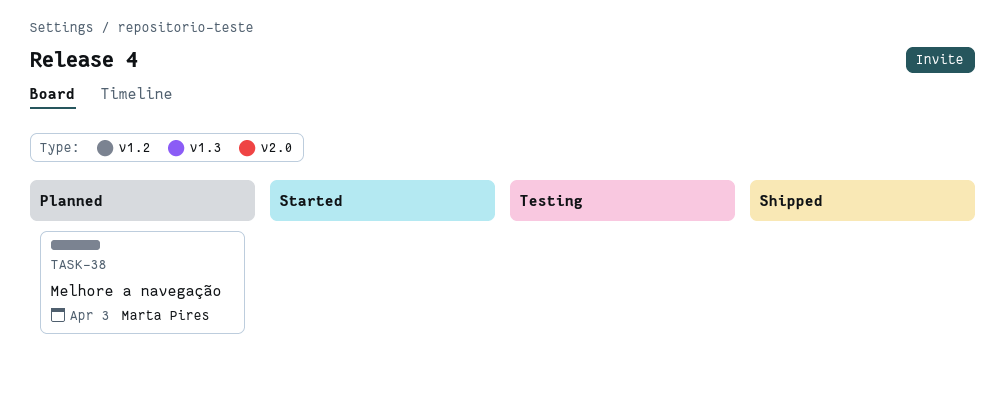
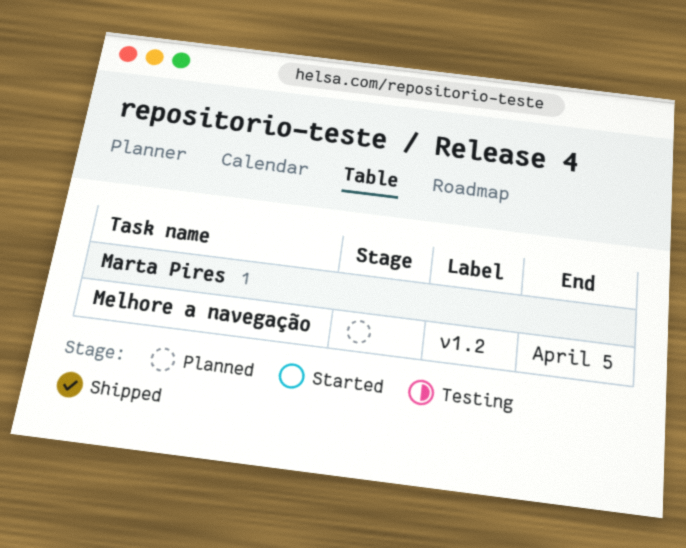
Melhore a navegação, due: Apr 3 -> Apr 5

